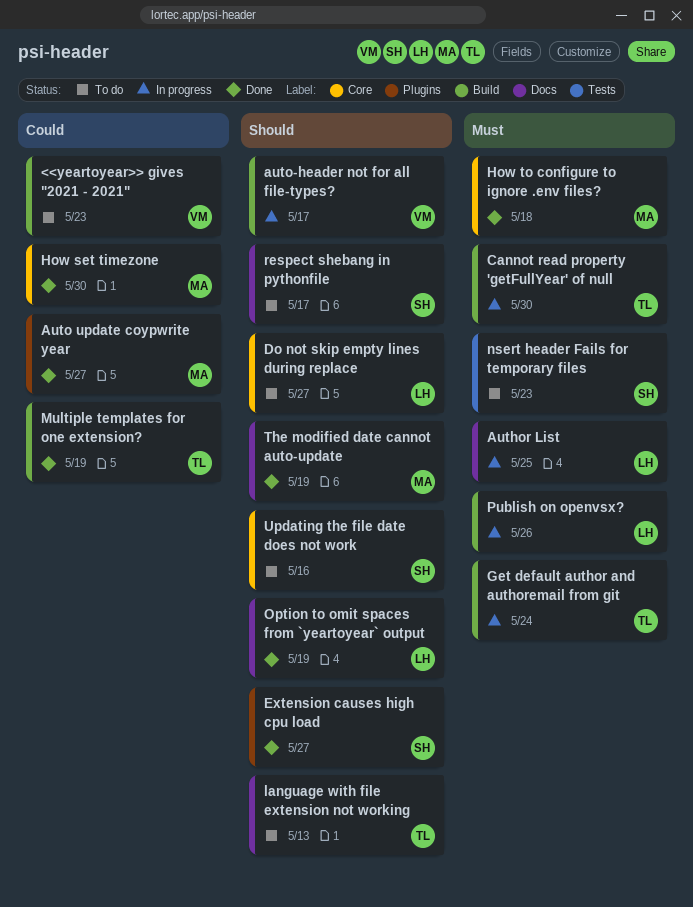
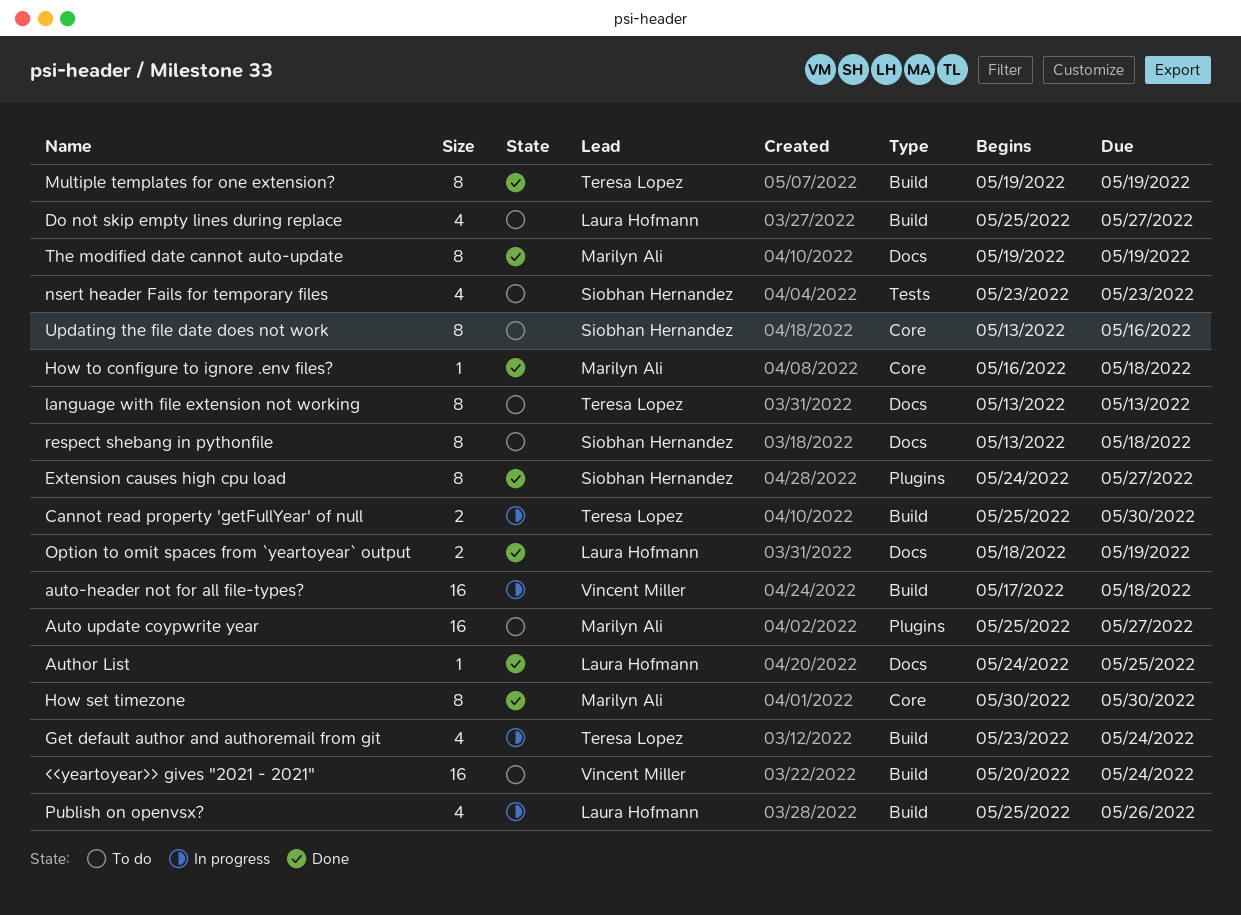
<<yeartoyear>> gives "2021 - 2021", due: May 23 -> May 24
Author List, status: In progress -> Done
Auto update coypwrite year, status: Done -> To do
auto-header not for all file-types?, due: May 17 -> May 18
Do not skip empty lines during replace, label: Core -> Build
respect shebang in pythonfile, due: May 17 -> May 18

